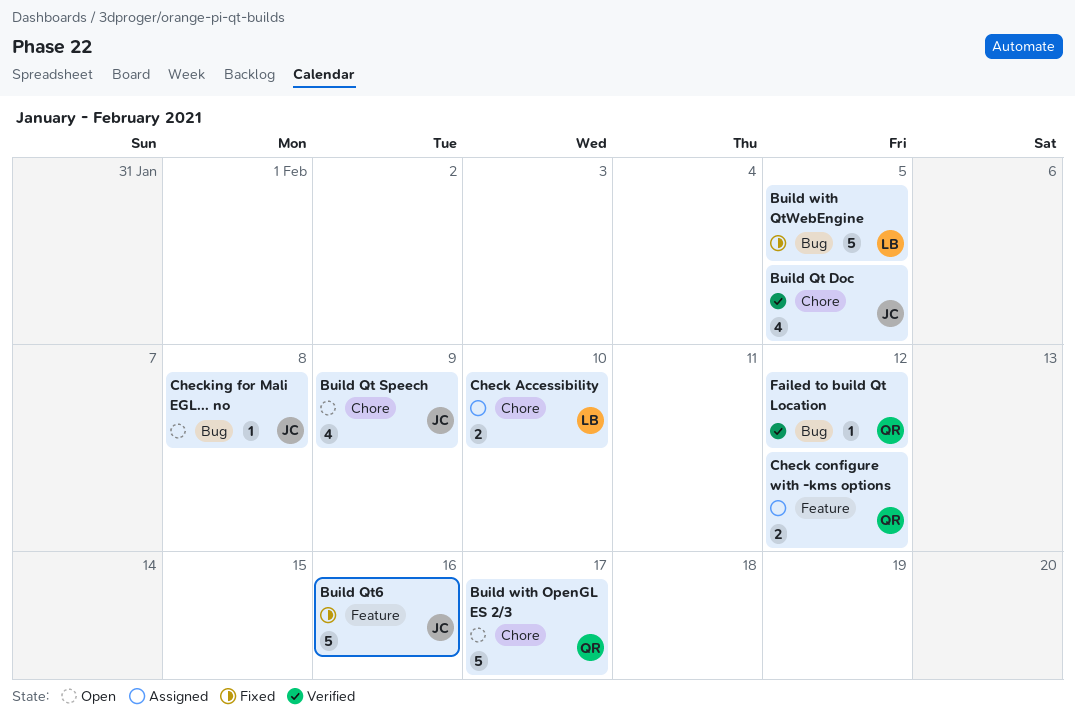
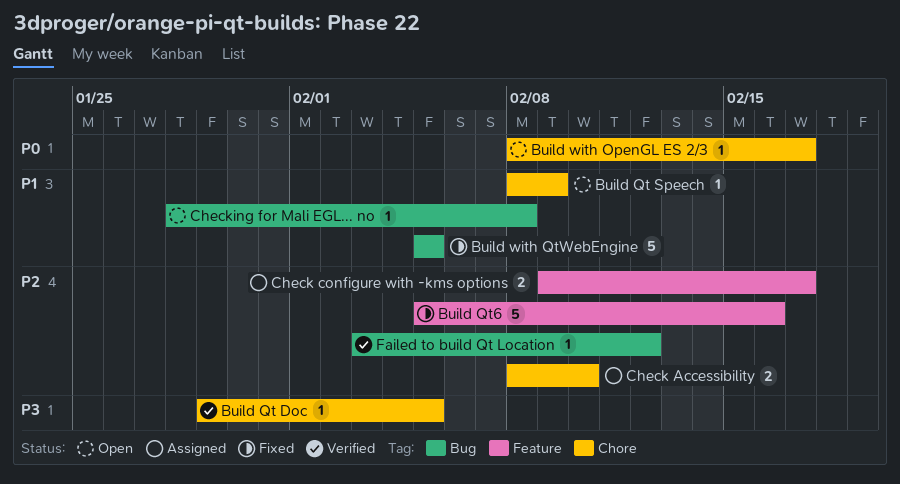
Build Qt Doc, estimate: 4 -> 1
Build Qt Speech, estimate: 4 -> 1
Build with OpenGL ES 2/3, estimate: 5 -> 1
Check configure with -kms options, due: Feb 12 -> Feb 17

